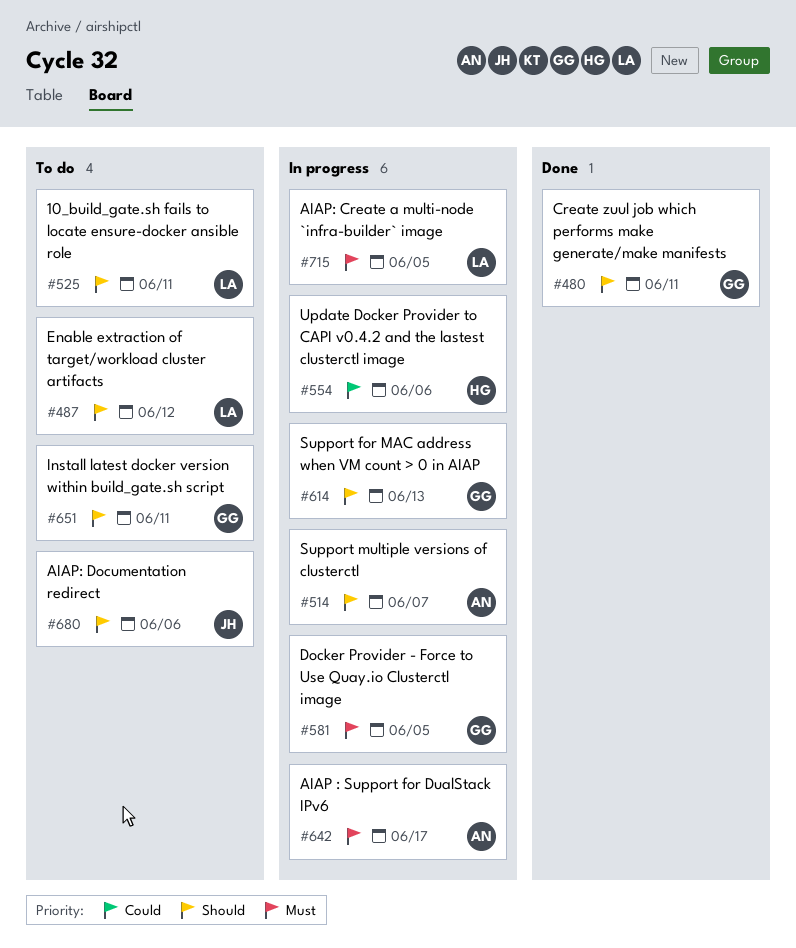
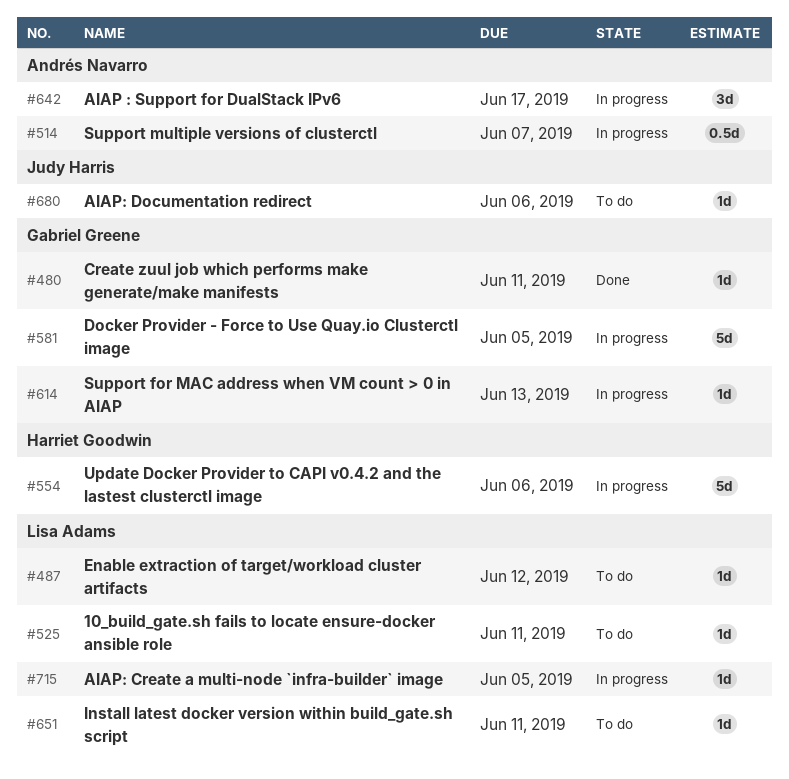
#651, owner: Gabriel Greene -> Lisa Adams

